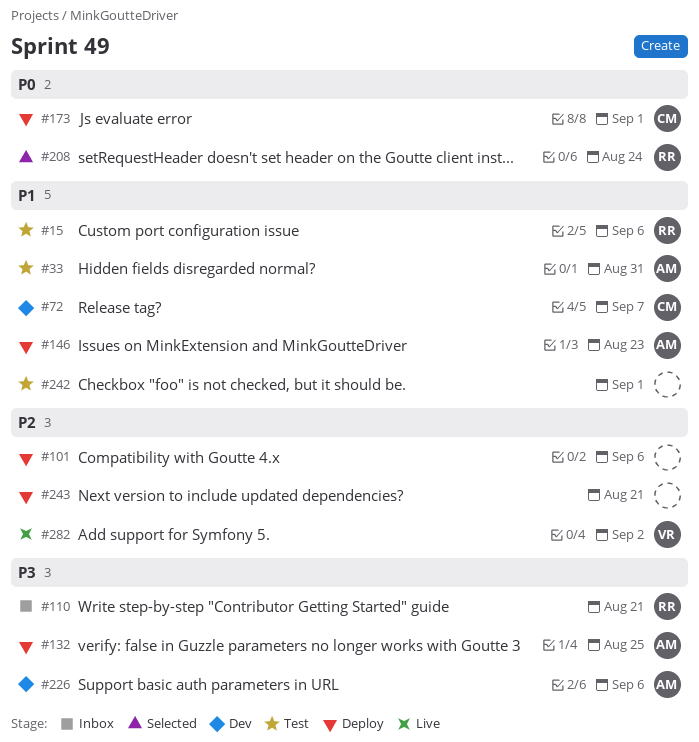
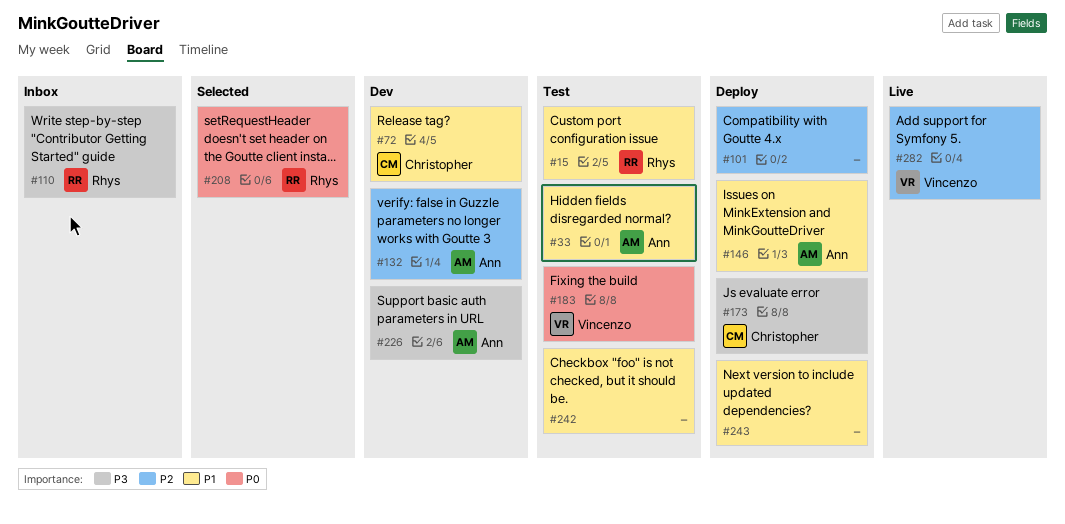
#132, status: Deploy -> Dev
#132, priority: P3 -> P2
#173, priority: P0 -> P3
#183: none -> present
#243, priority: P2 -> P1

